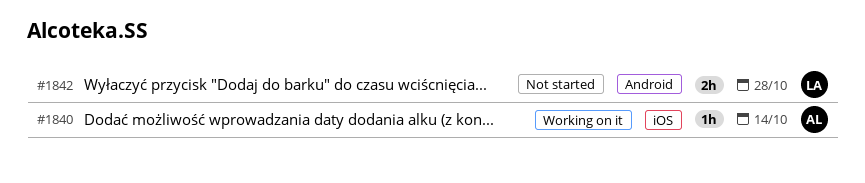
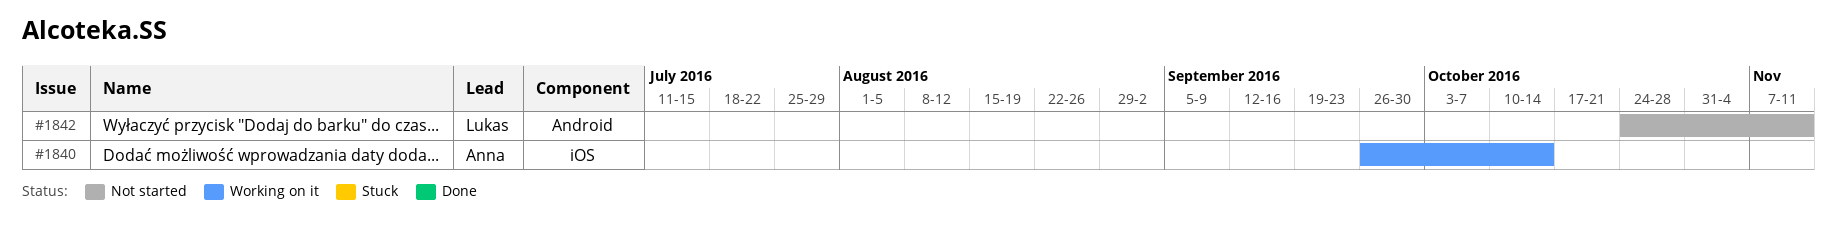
#1842, due: Oct 28 -> Nov 11

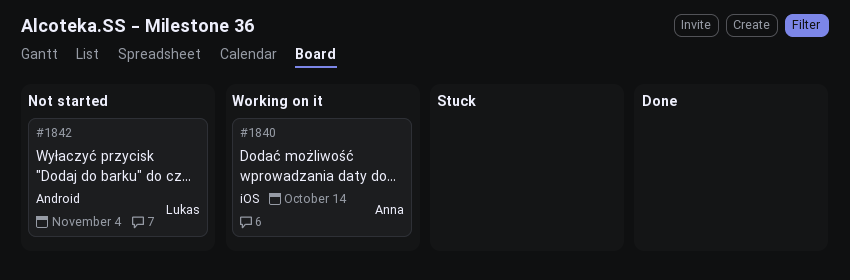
#1842, due: Nov 11 -> Nov 4

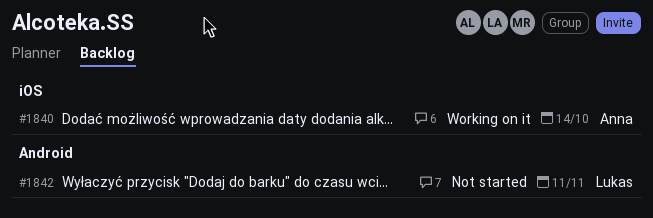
#1842, due: Nov 4 -> Nov 11

